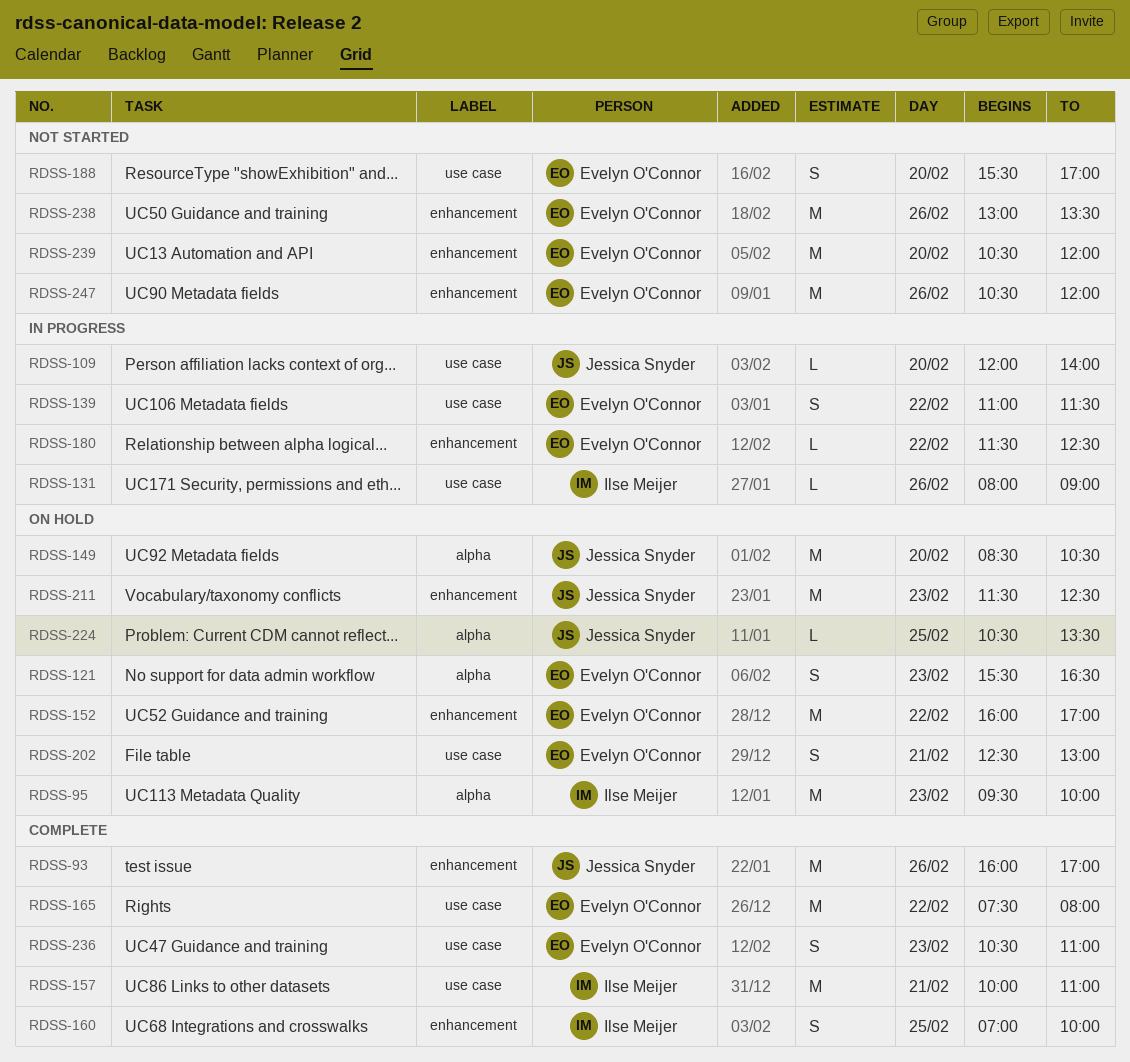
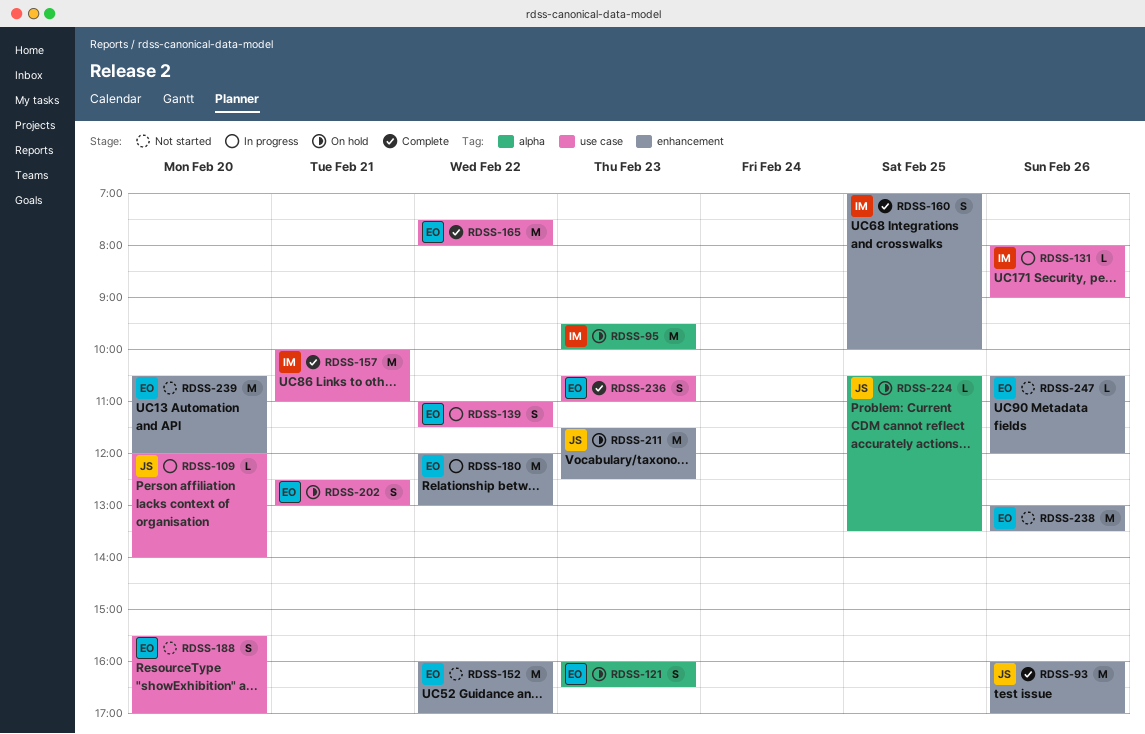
RDSS-121, begins: 15:30 -> 16:00
RDSS-149: present -> none
RDSS-152, status: On hold -> Not started
RDSS-180, estimate: L -> M
RDSS-180, begins: 11:30 -> 12:00
RDSS-180, ends: 12:30 -> 13:00
RDSS-247, estimate: M -> L

